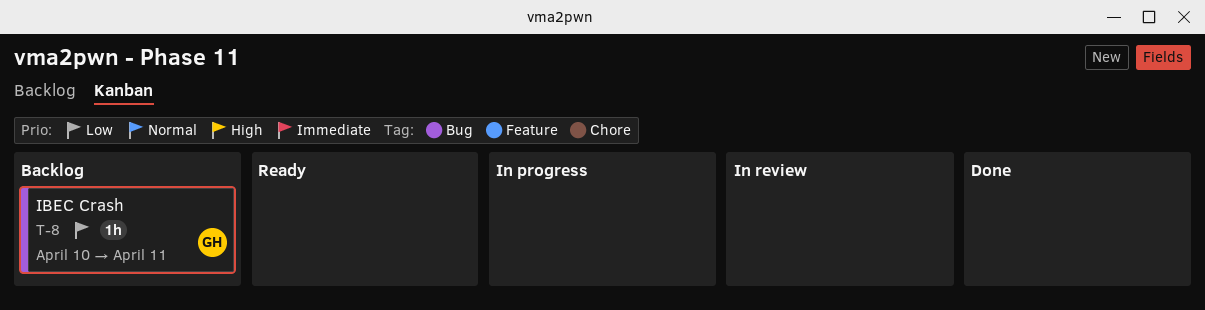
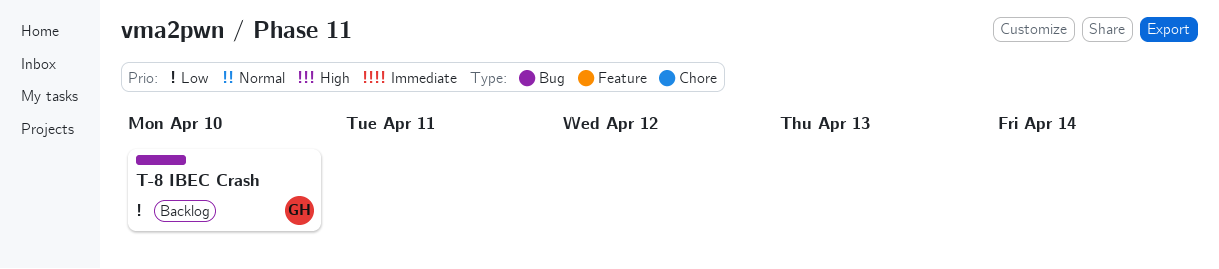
T-8, due: Apr 11 -> Apr 10

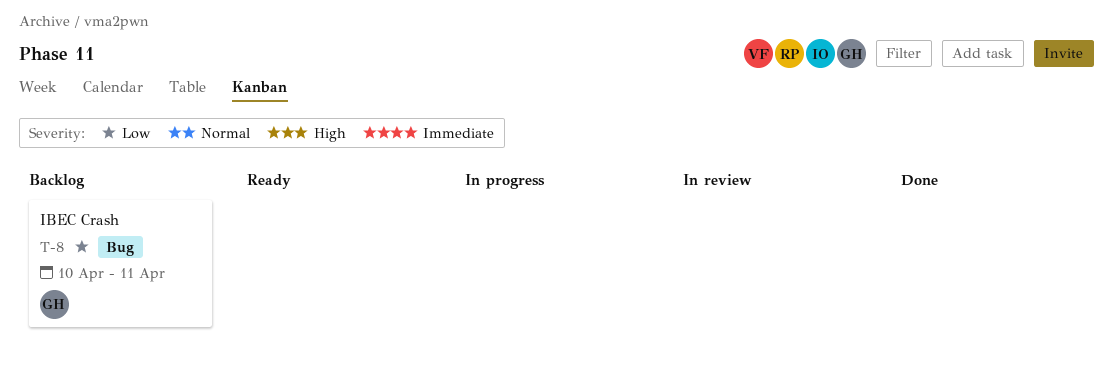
T-8, due: Apr 10 -> Apr 11

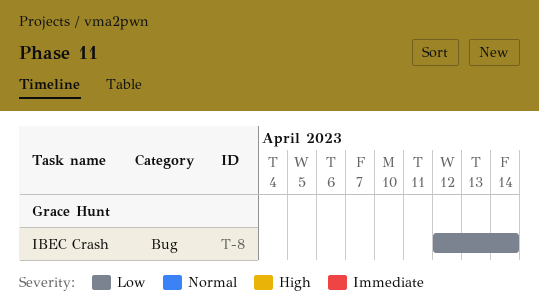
T-8, start: Apr 10 -> Apr 12
T-8, due: Apr 11 -> Apr 14

